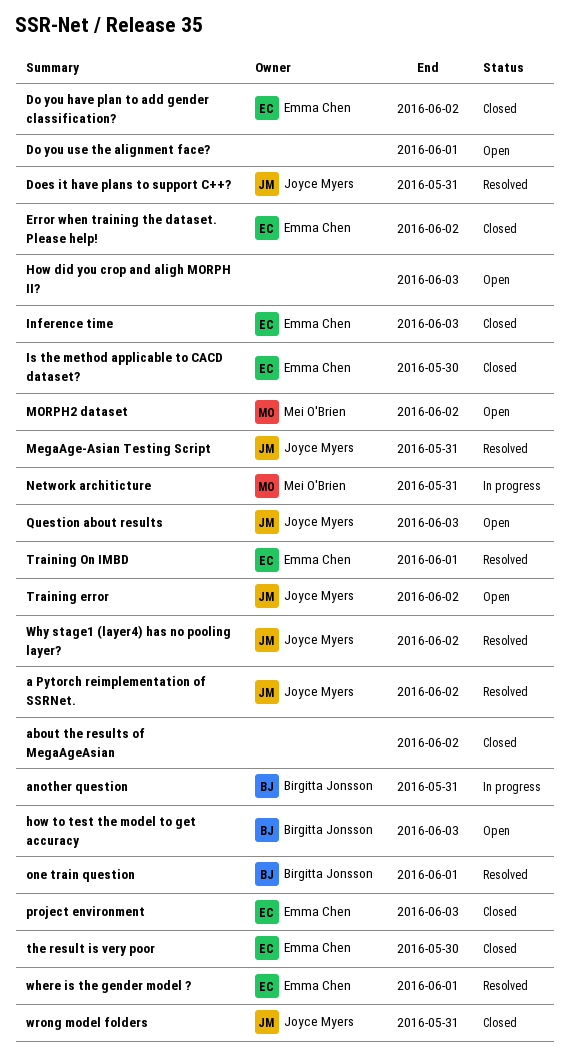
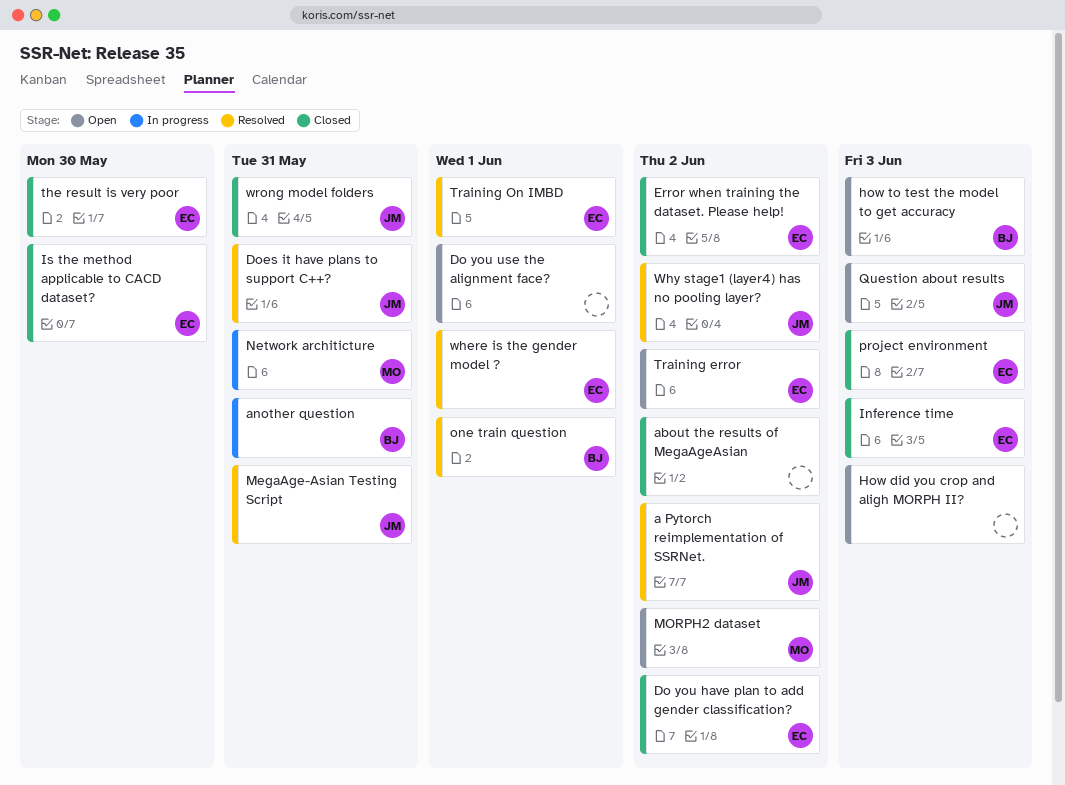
Training error, owner: Joyce Myers -> Emma Chen

